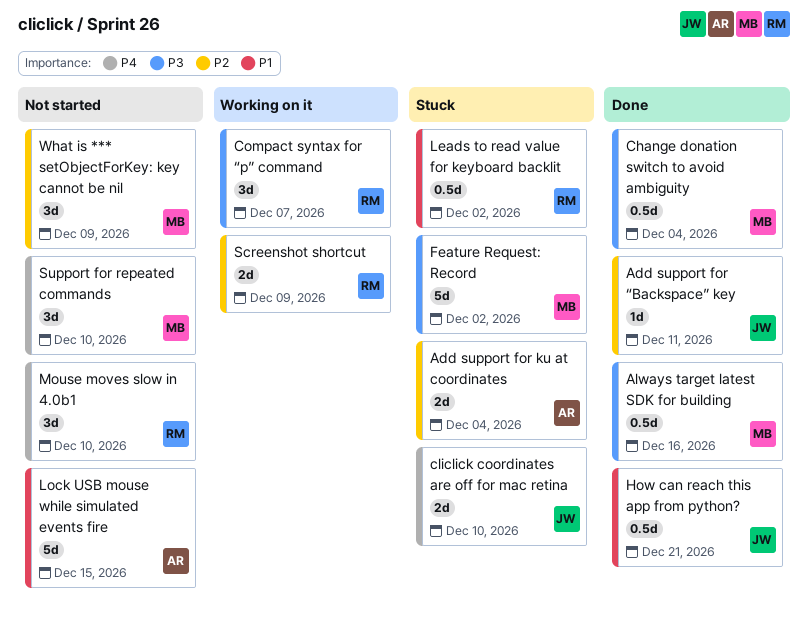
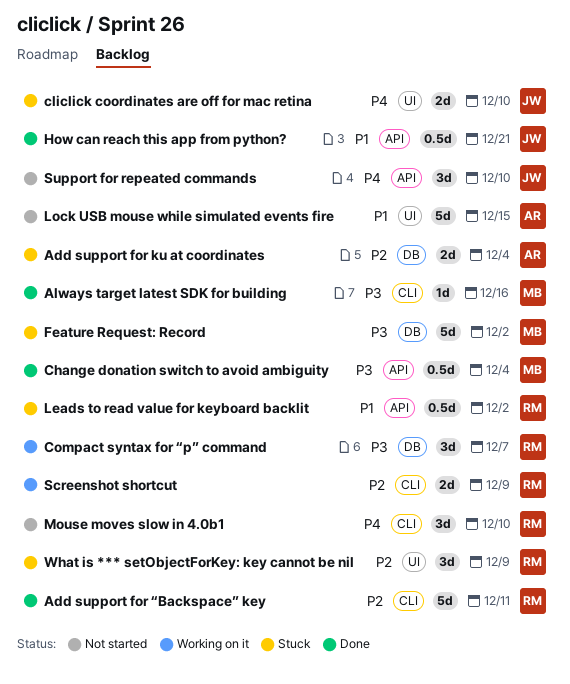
Add support for “Backspace” key, owner: JW -> RM
Add support for “Backspace” key, estimate: 1d -> 5d
Always target latest SDK for building, estimate: 0.5d -> 1d
Support for repeated commands, owner: MB -> JW
What is *** setObjectForKey: key cannot be nil, status: Not started -> Stuck
What is *** setObjectForKey: key cannot be nil, owner: MB -> RM

